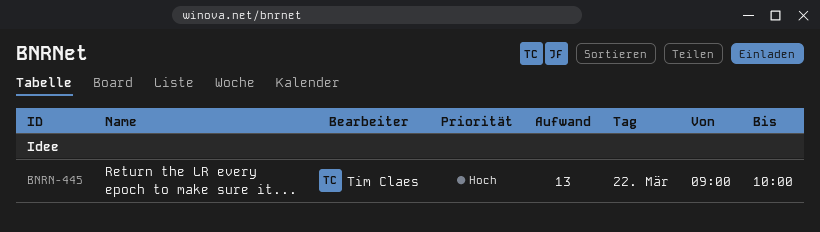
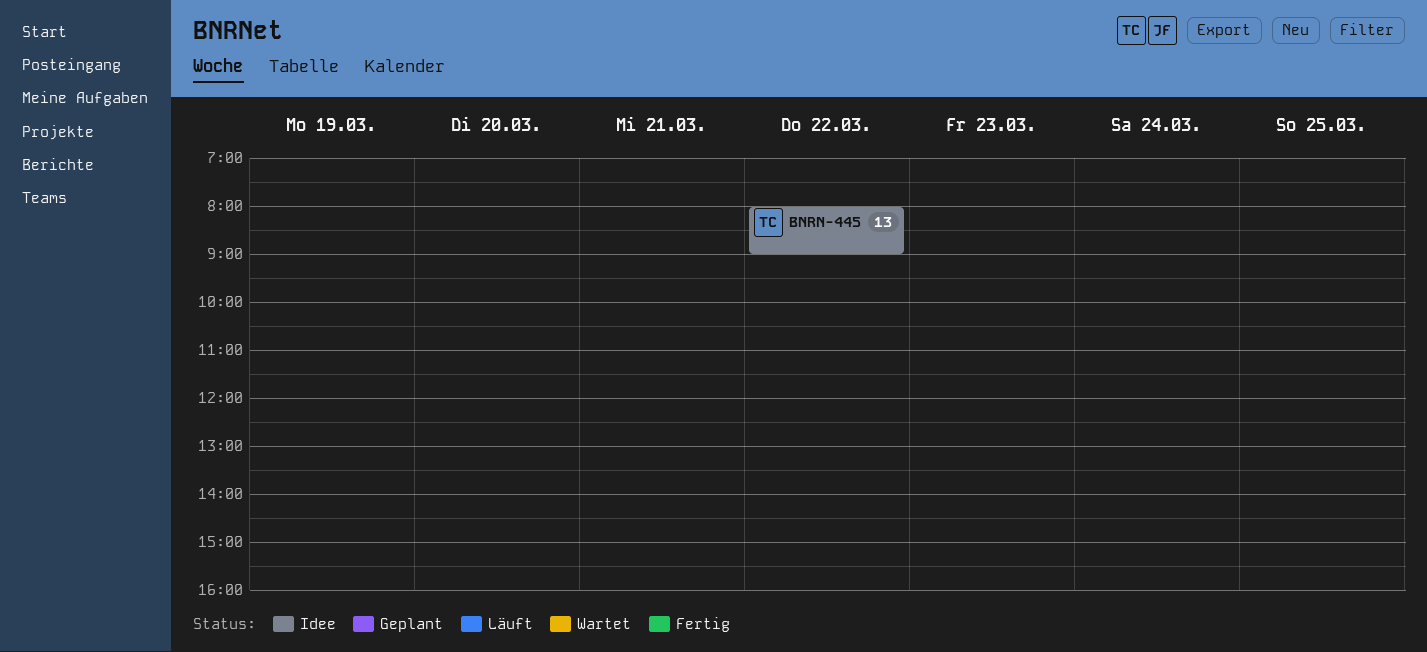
BNRN-445, begins: 09:00 -> 08:00
BNRN-445, ends: 10:00 -> 09:00

